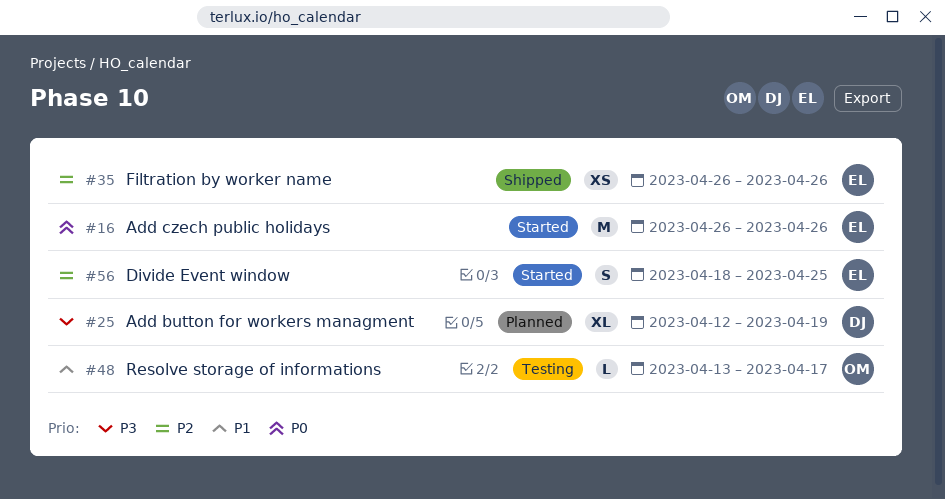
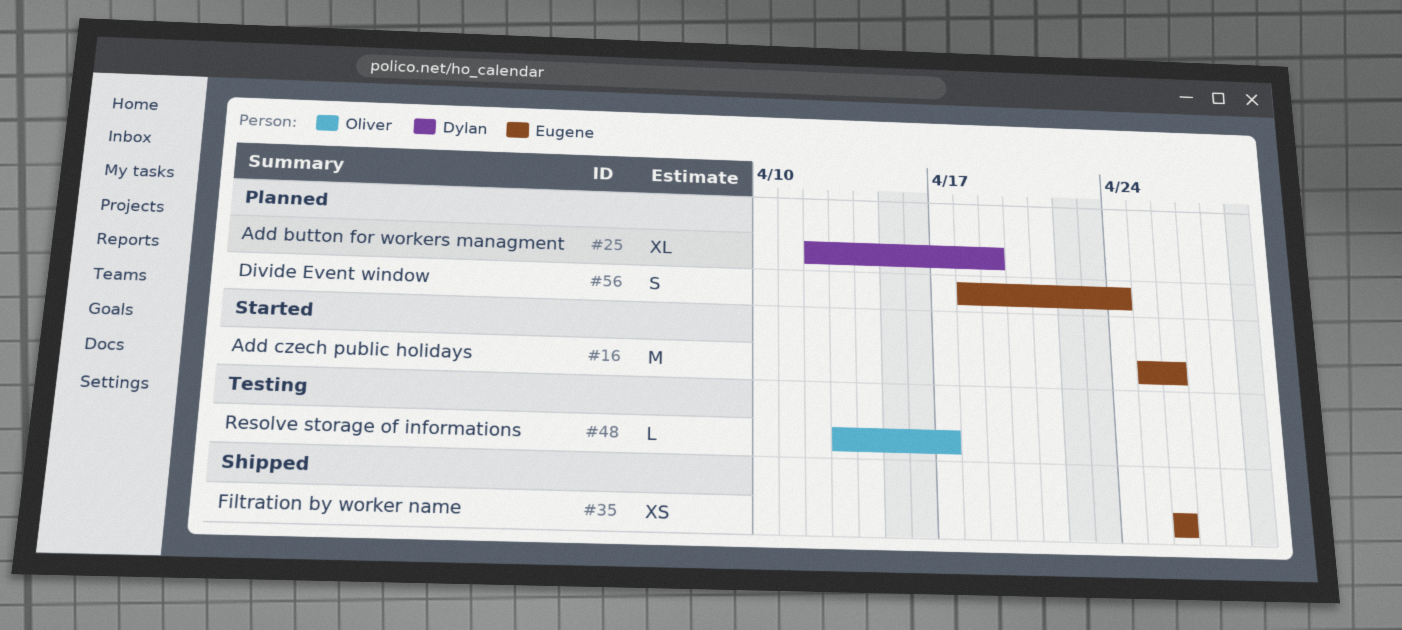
#16, start: Apr 26 -> Apr 25
#56, status: Started -> Planned
#56, due: Apr 25 -> Apr 24

